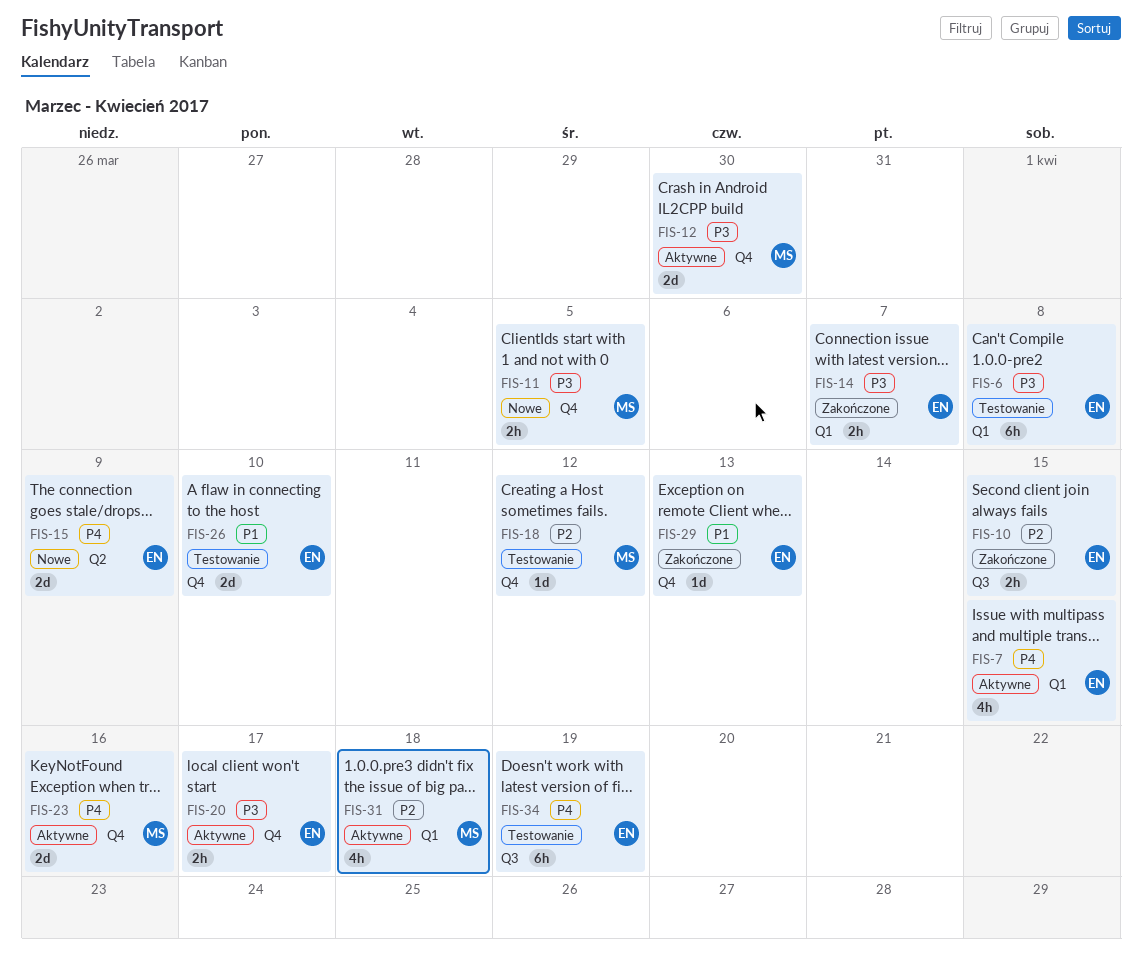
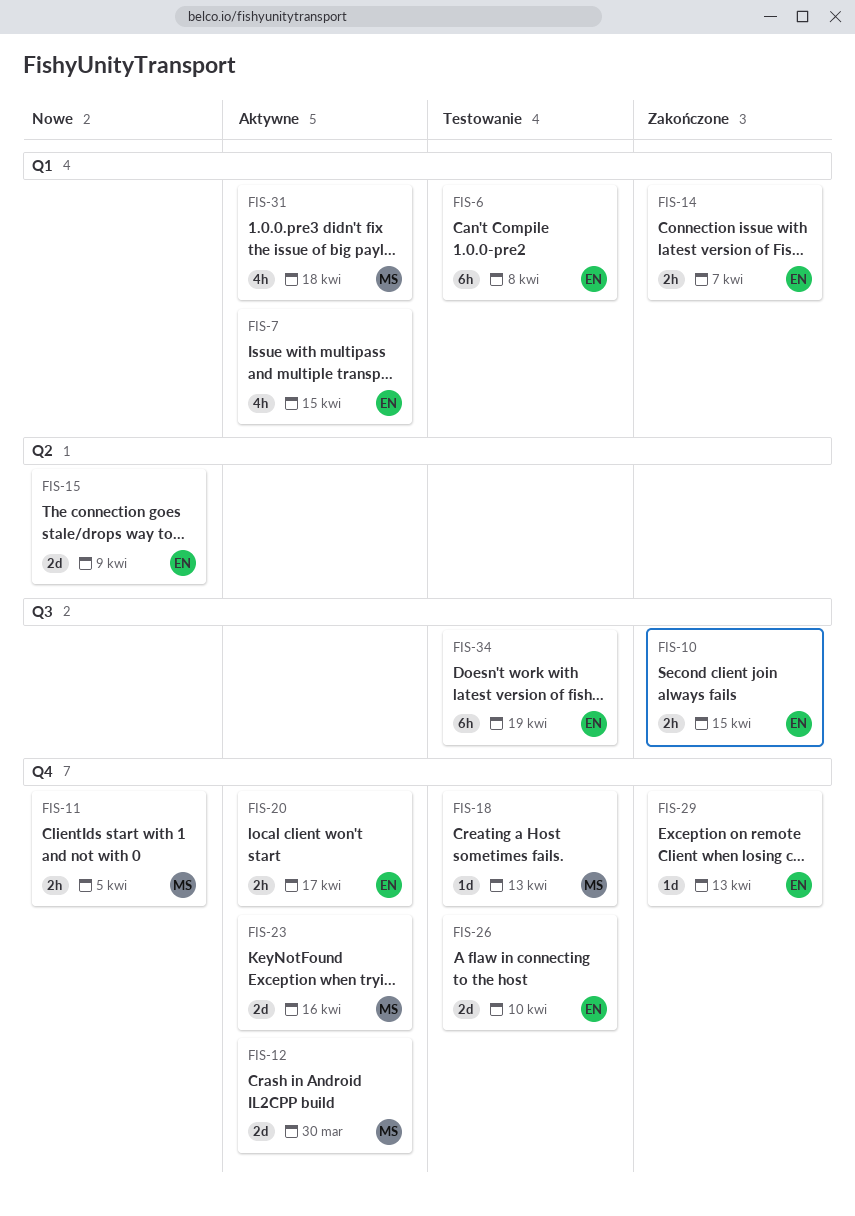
FIS-18, due: Apr 12 -> Apr 13

